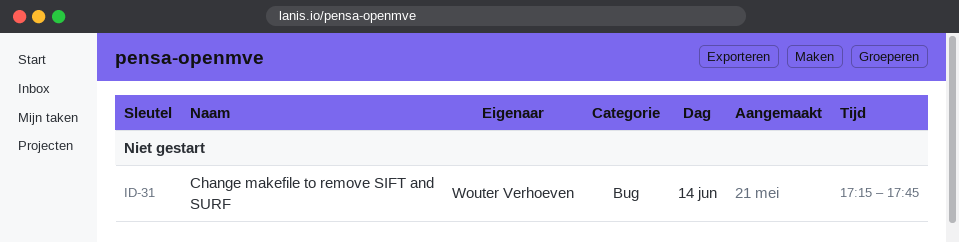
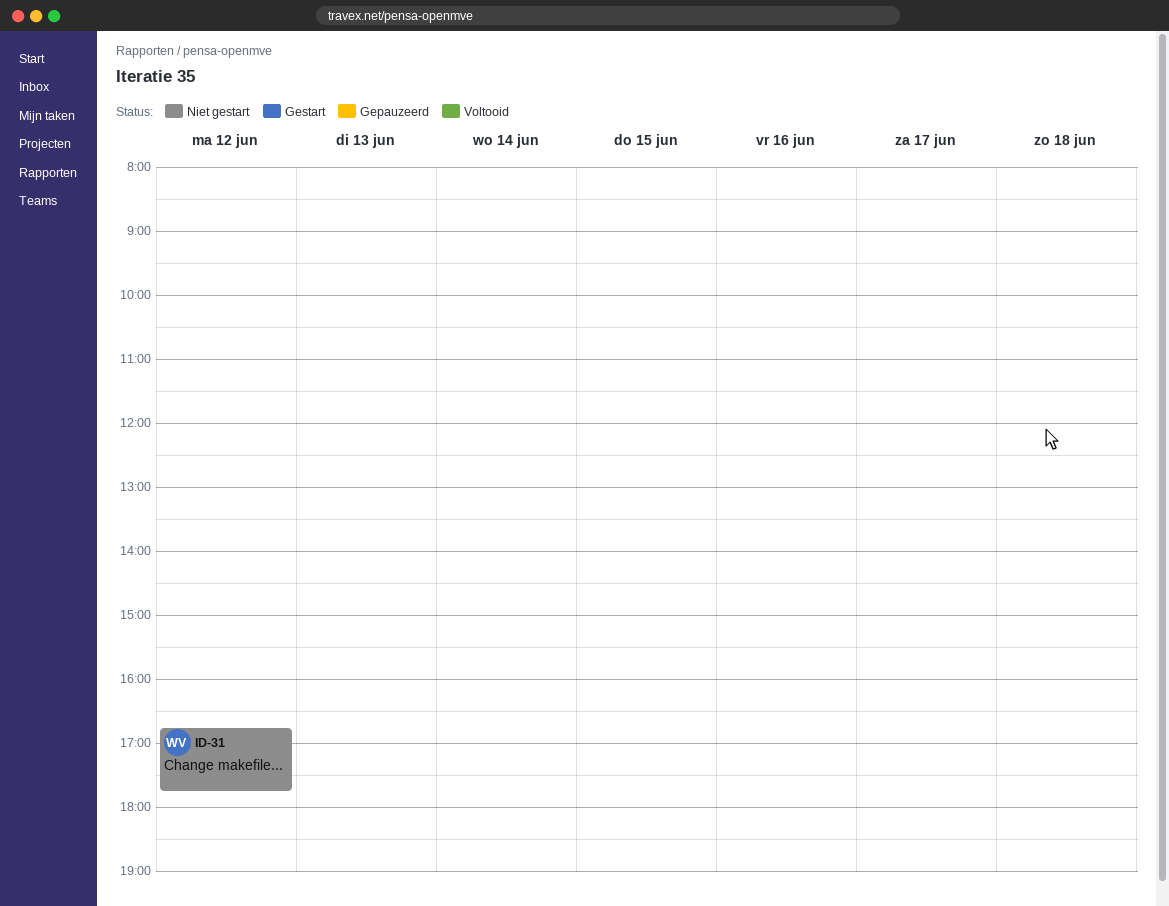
ID-31, day: Jun 14 -> Jun 12
ID-31, begins: 17:15 -> 16:45

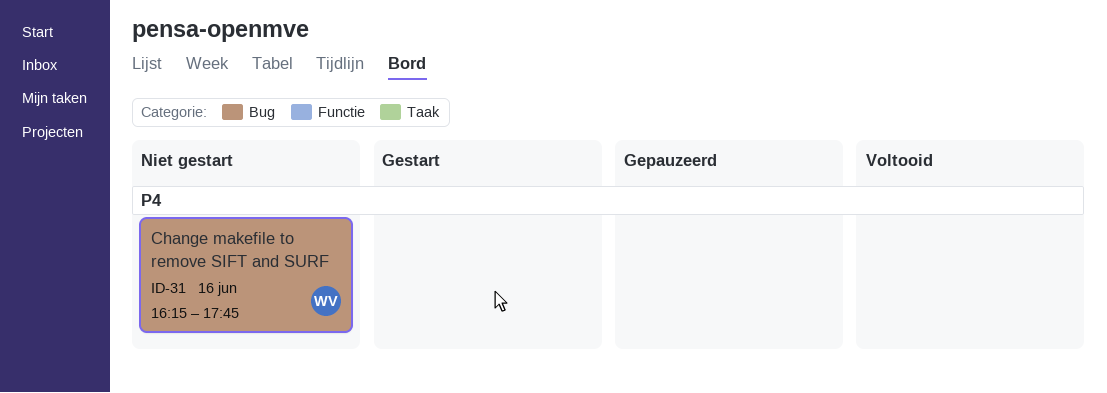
ID-31, day: Jun 12 -> Jun 16
ID-31, begins: 16:45 -> 16:15

